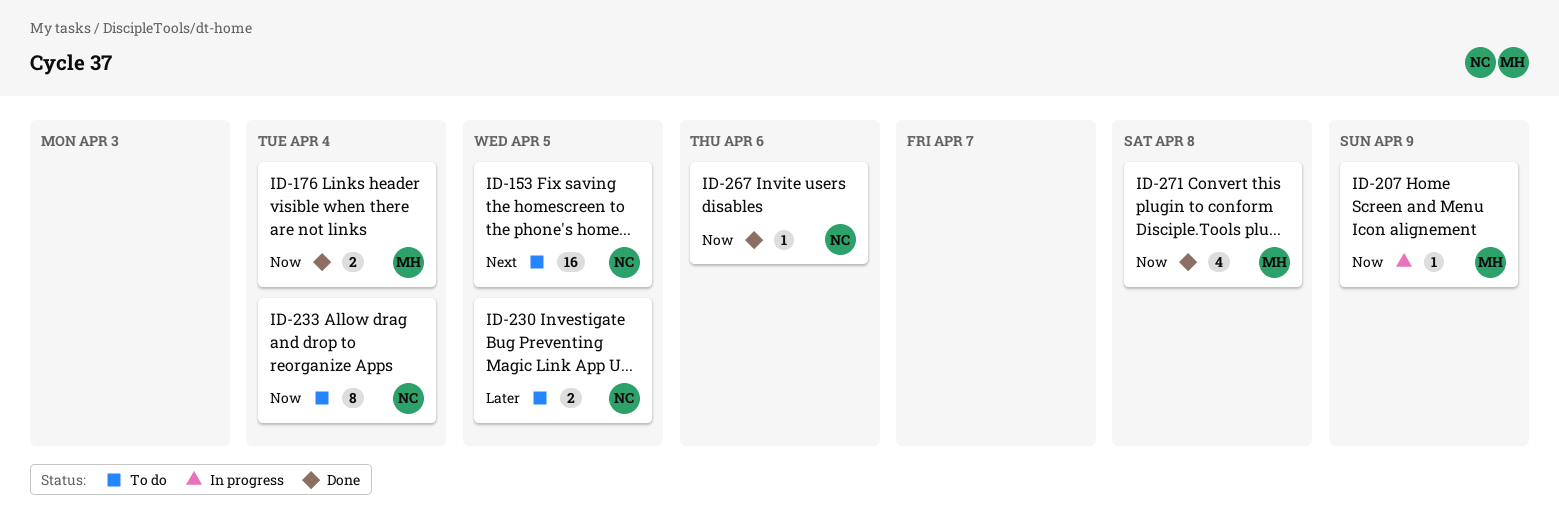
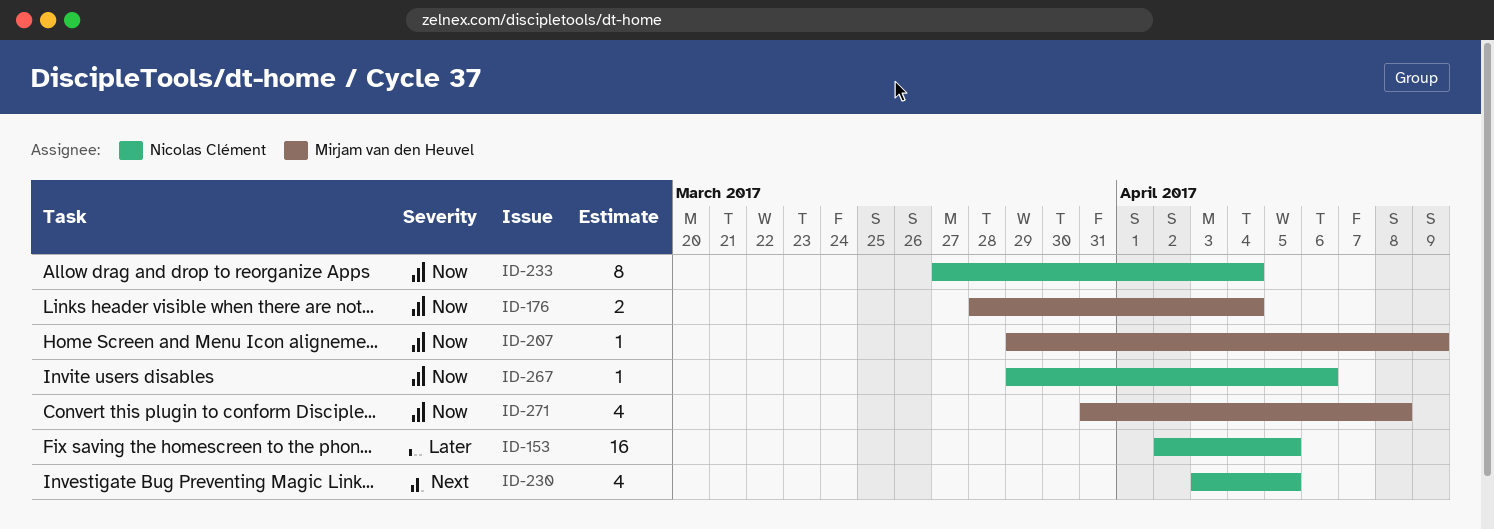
ID-153, priority: Next -> Later
ID-230, priority: Later -> Next
ID-230, estimate: 2 -> 4

